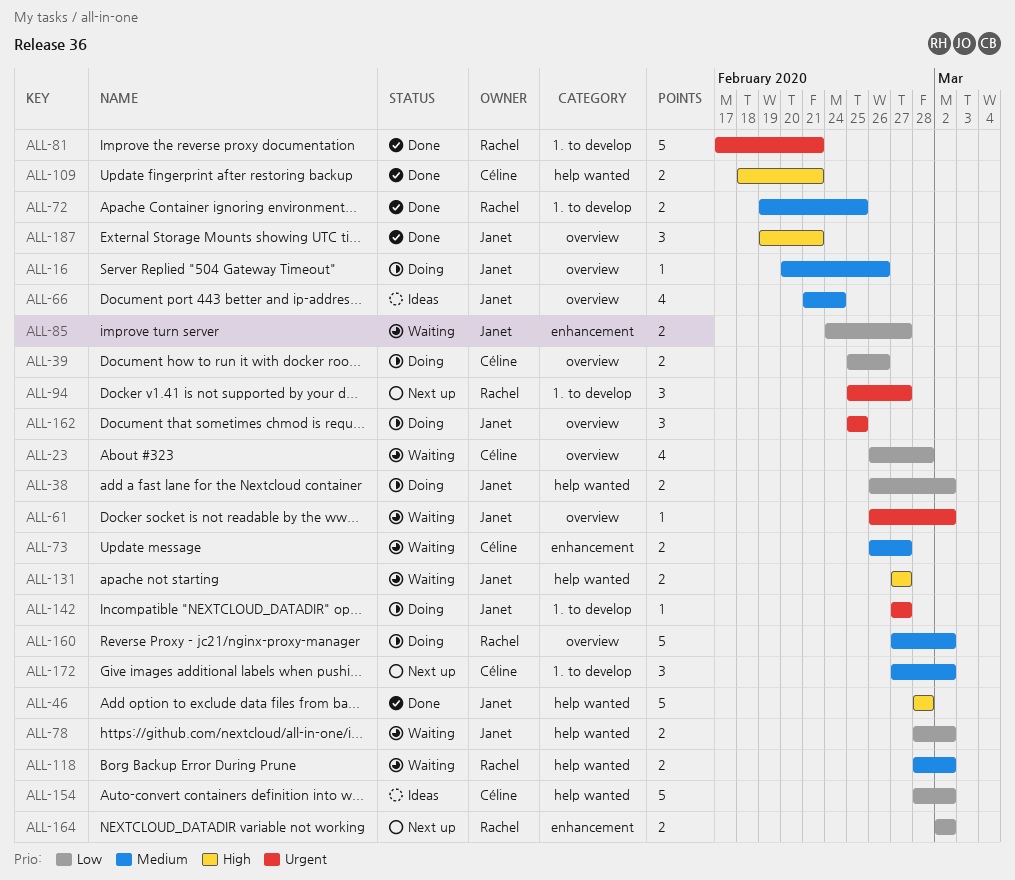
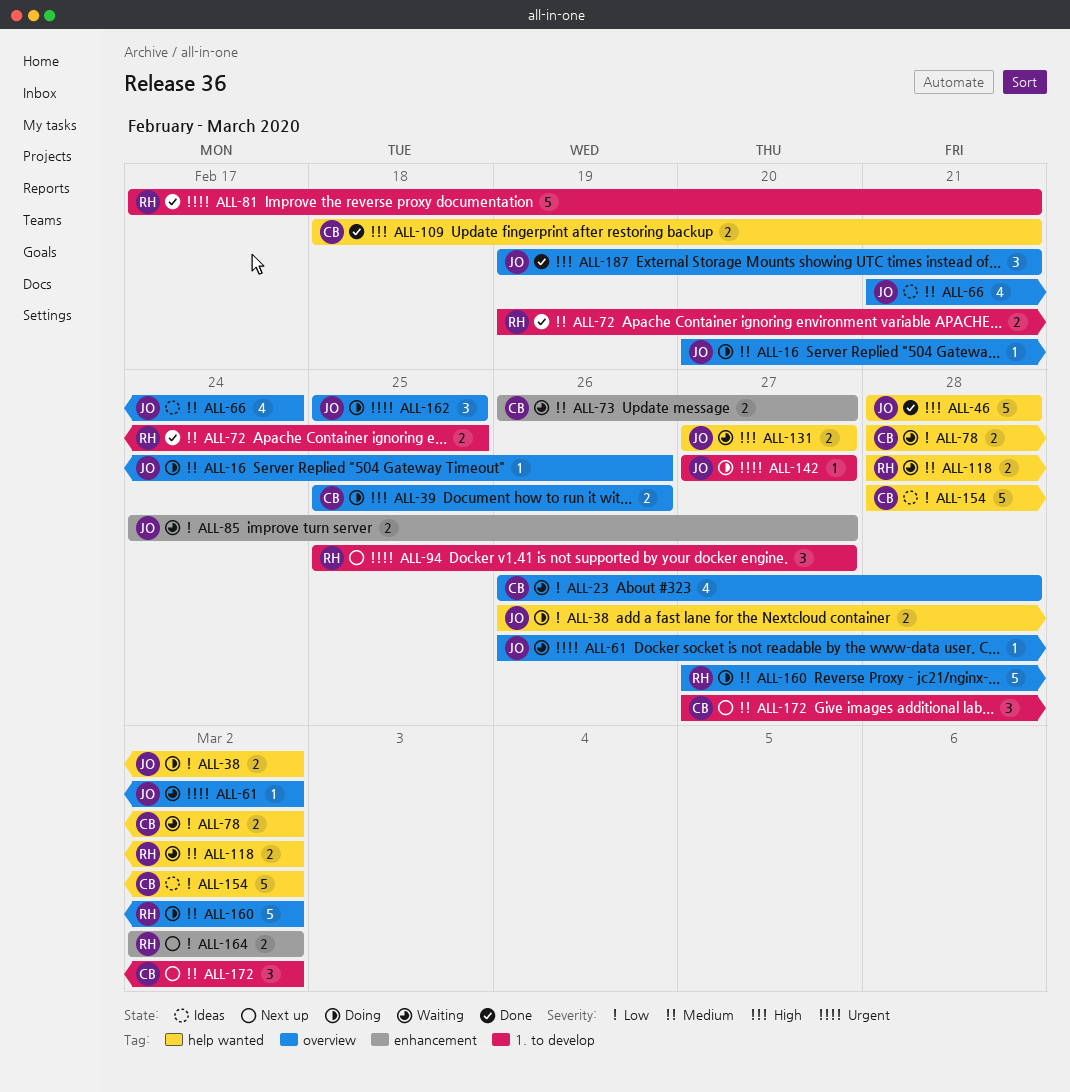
ALL-39, priority: Low -> High
ALL-78, owner: Janet -> Céline

